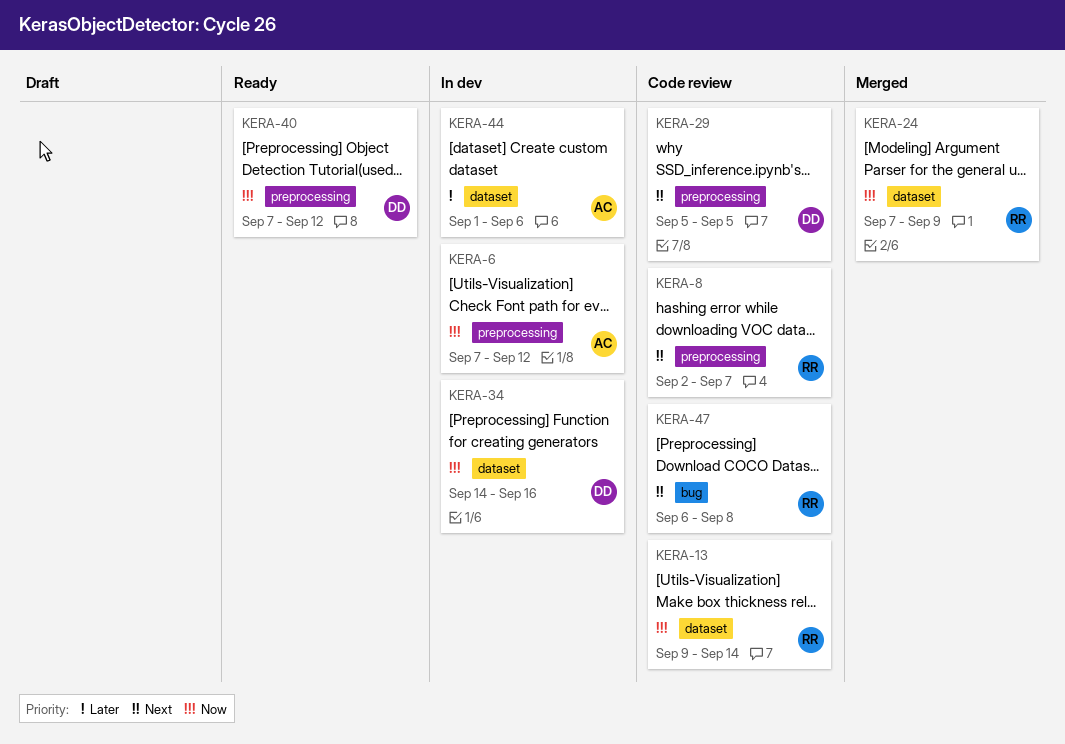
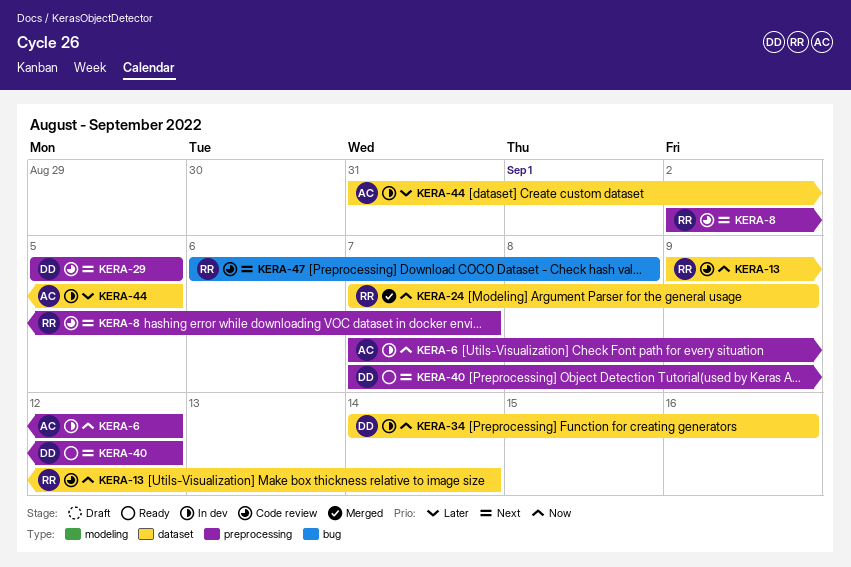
KERA-40, priority: Now -> Next
KERA-44, start: Sep 1 -> Aug 31
KERA-44, due: Sep 6 -> Sep 5

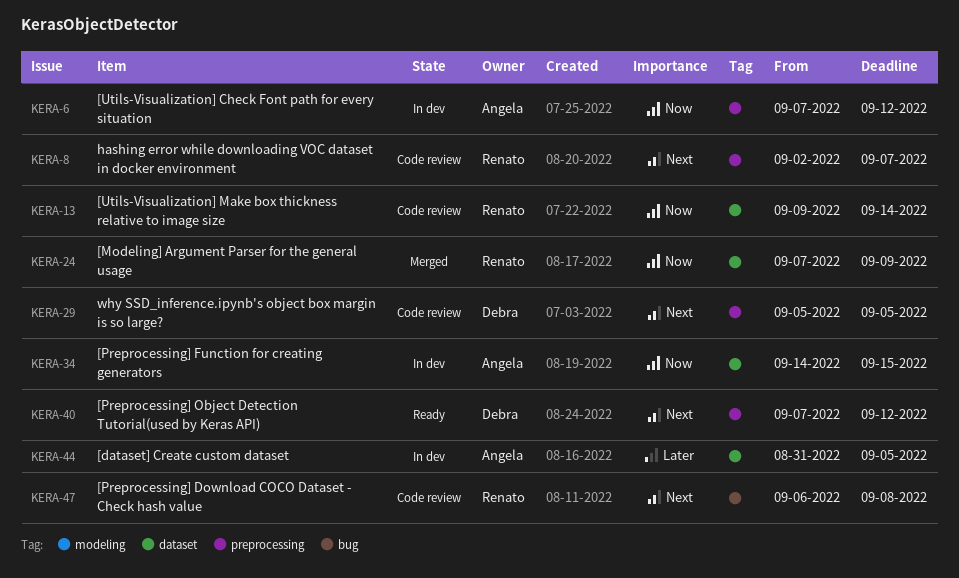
KERA-34, owner: Debra -> Angela
KERA-34, due: Sep 16 -> Sep 15

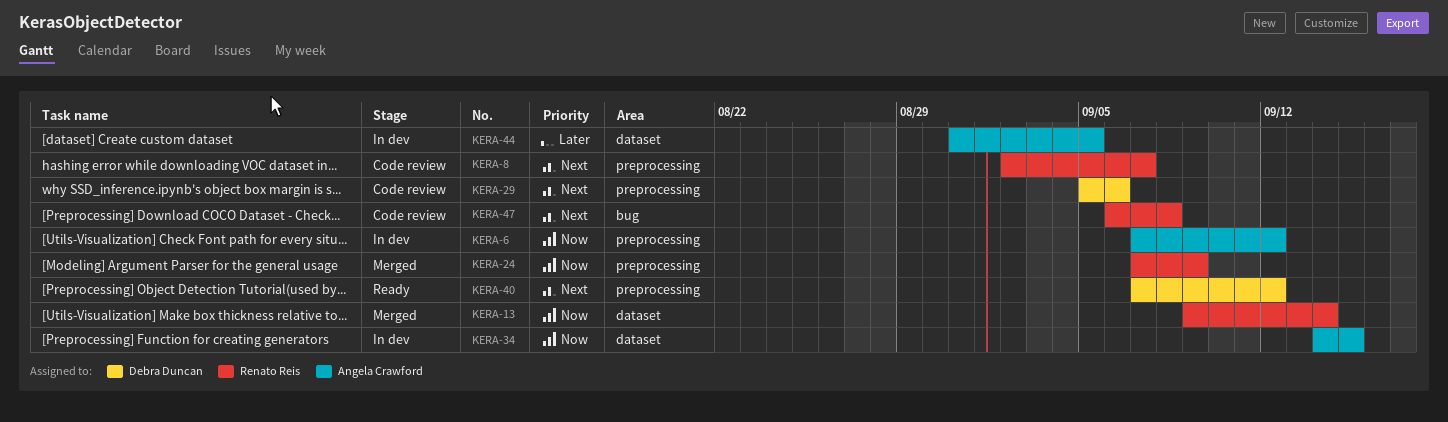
KERA-13, status: Code review -> Merged
KERA-24, label: dataset -> preprocessing
KERA-29, due: Sep 5 -> Sep 6

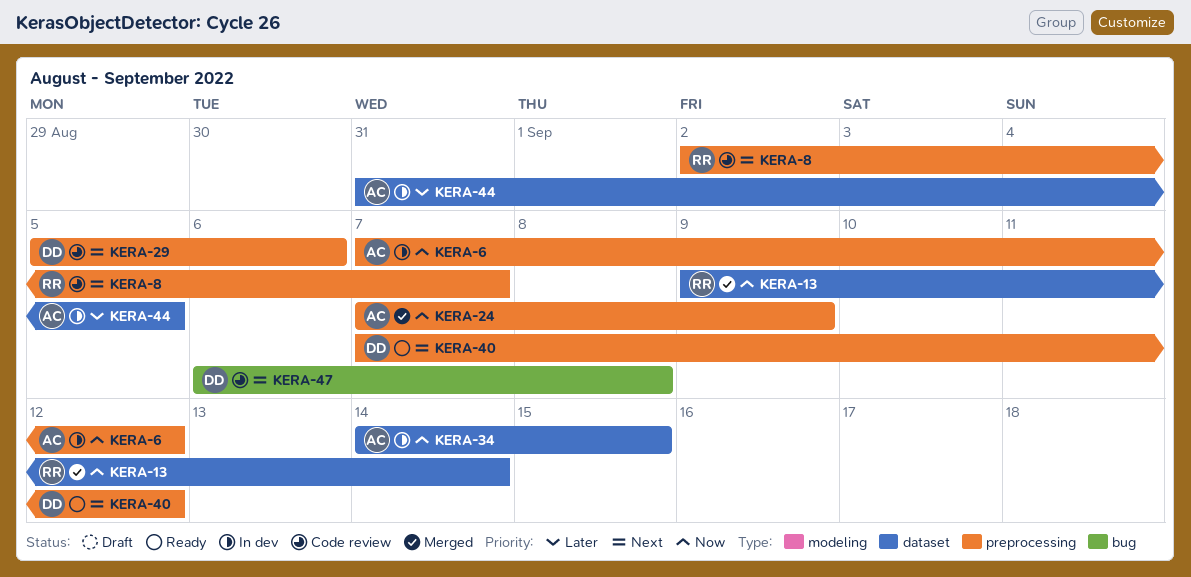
KERA-24, owner: Renato Reis -> Angela Crawford
KERA-47, owner: Renato Reis -> Debra Duncan

